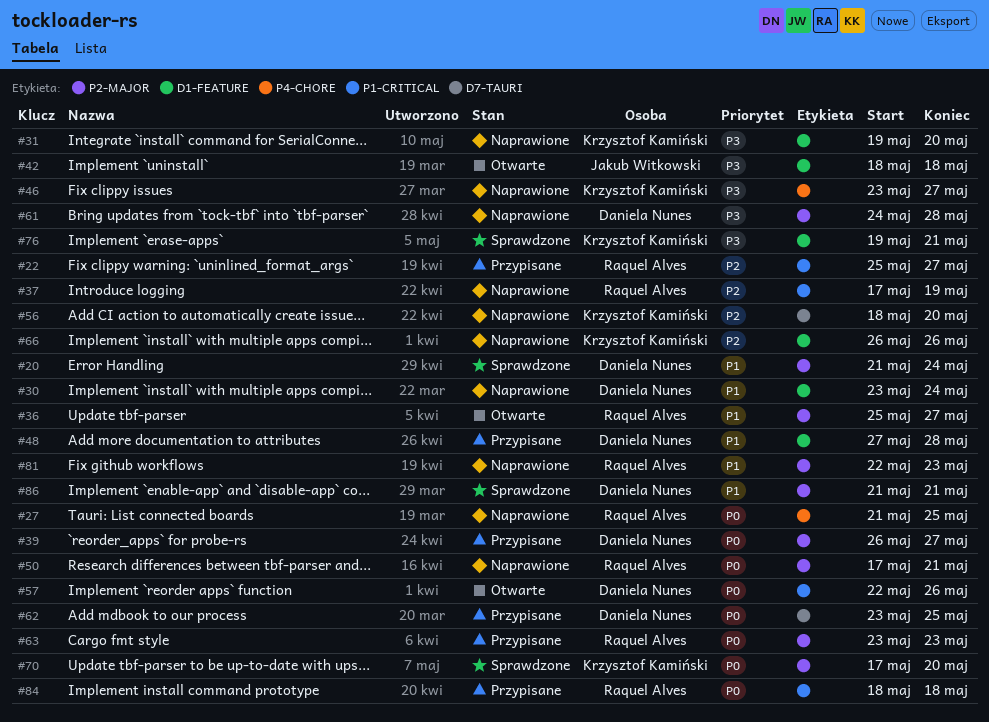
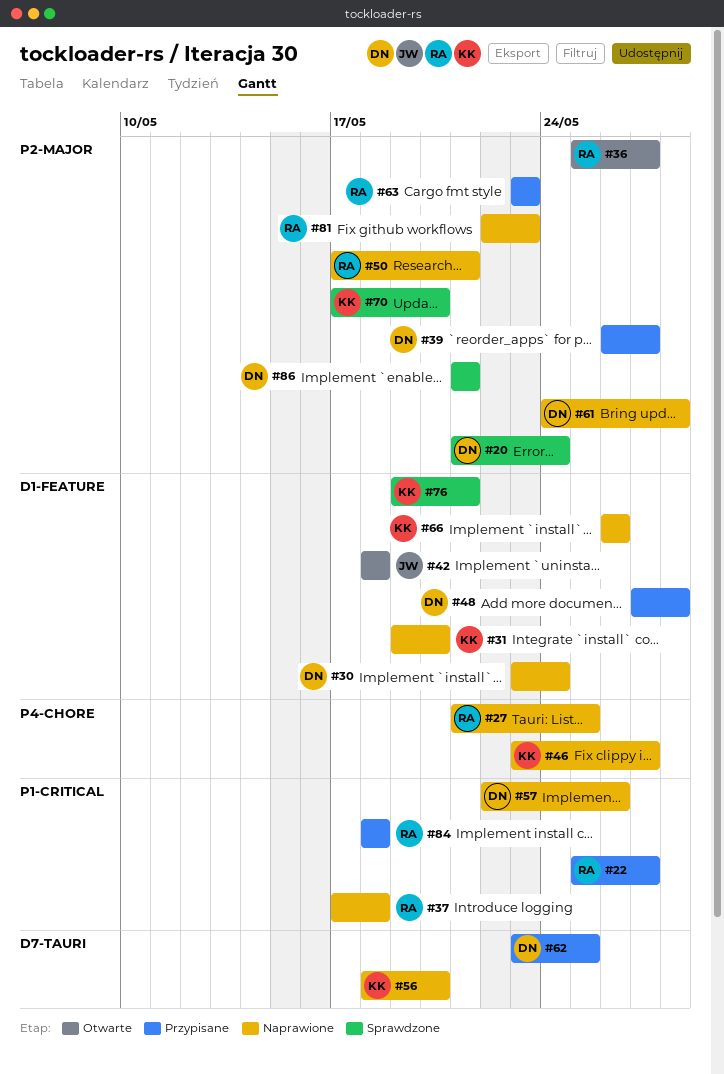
#37, due: May 19 -> May 18
#57, status: Otwarte -> Naprawione

